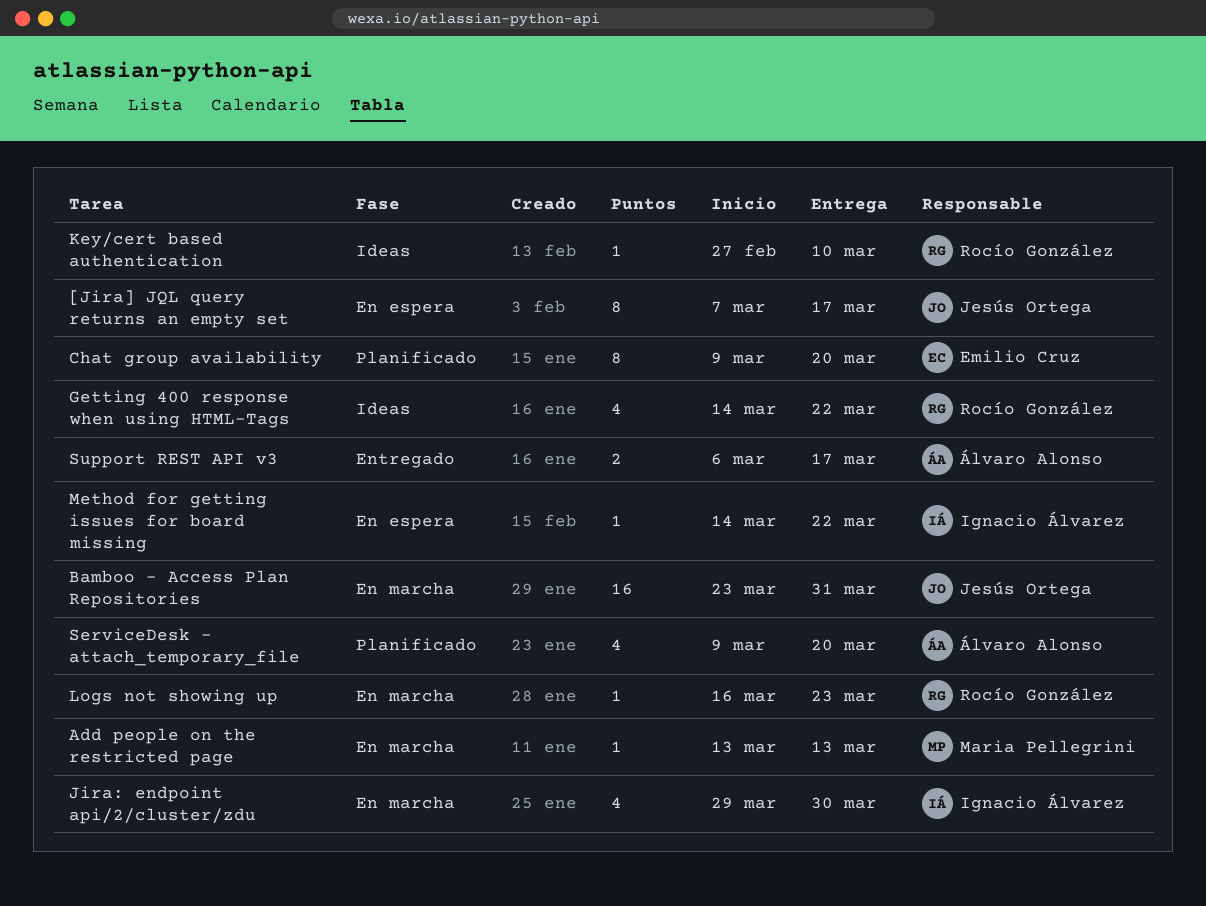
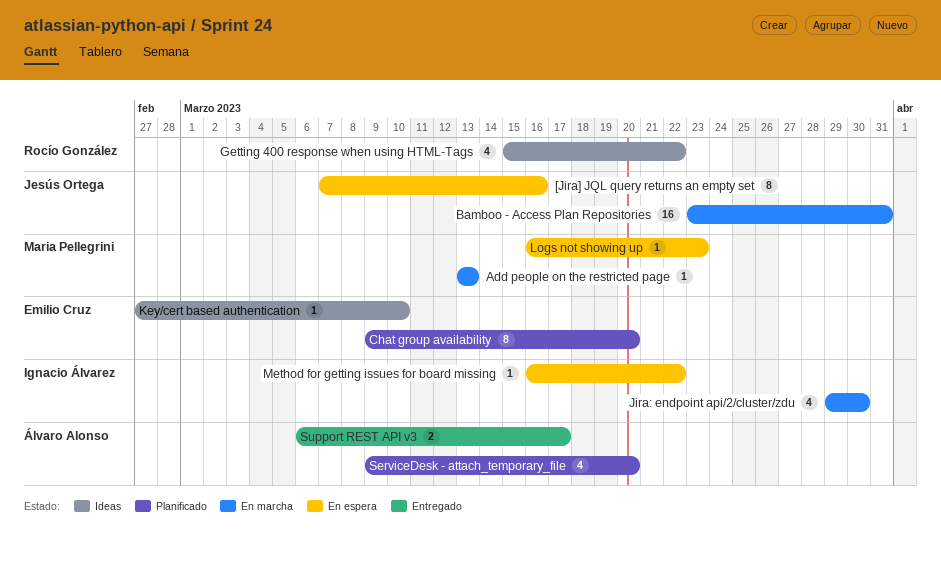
[Jira] JQL query returns an empty set, due: Mar 17 -> Mar 16
Getting 400 response when using HTML-Tags, start: Mar 14 -> Mar 15
Key/cert based authentication, owner: Rocío González -> Emilio Cruz
Logs not showing up, status: En marcha -> En espera
Logs not showing up, owner: Rocío González -> Maria Pellegrini
Method for getting issues for board missing, start: Mar 14 -> Mar 16

